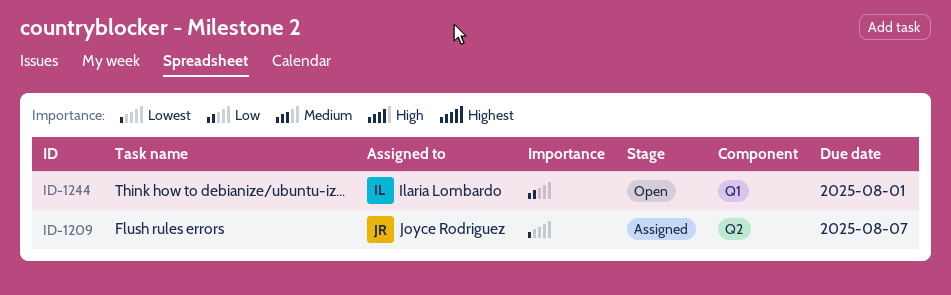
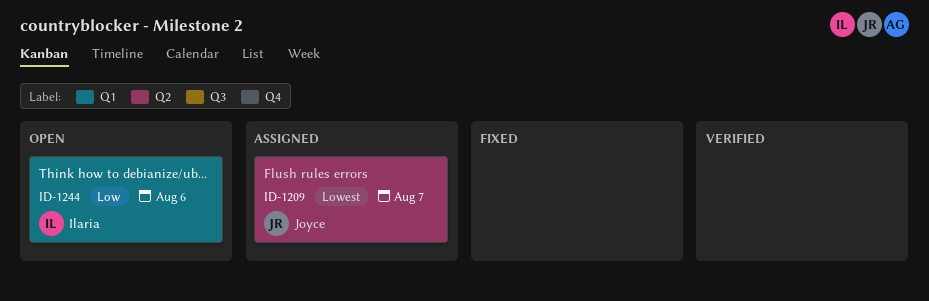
ID-1244, due: Aug 1 -> Aug 6

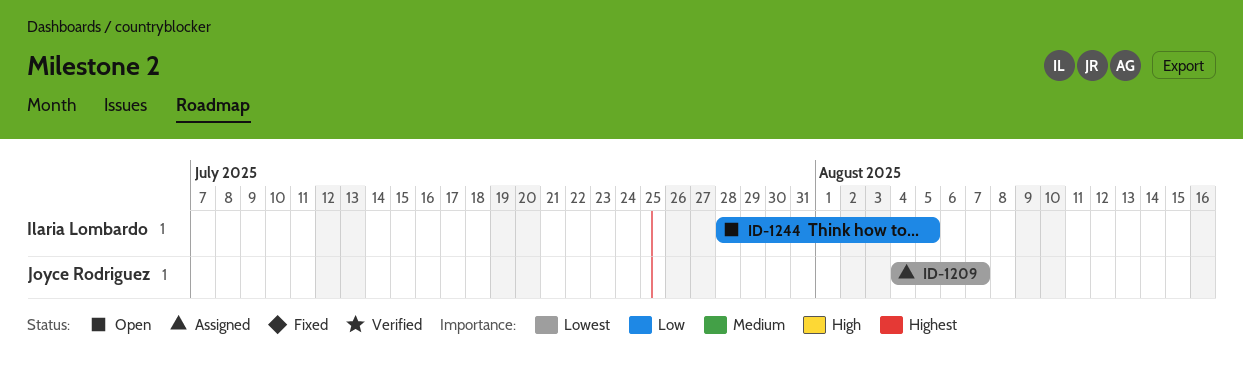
ID-1244, due: Aug 6 -> Aug 5

